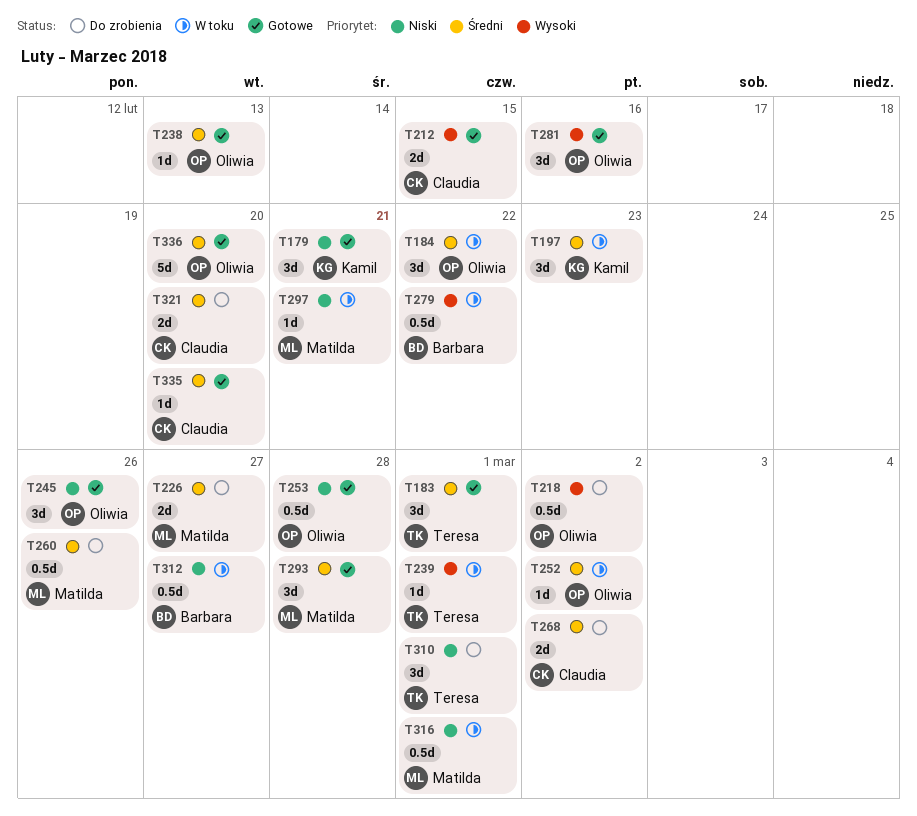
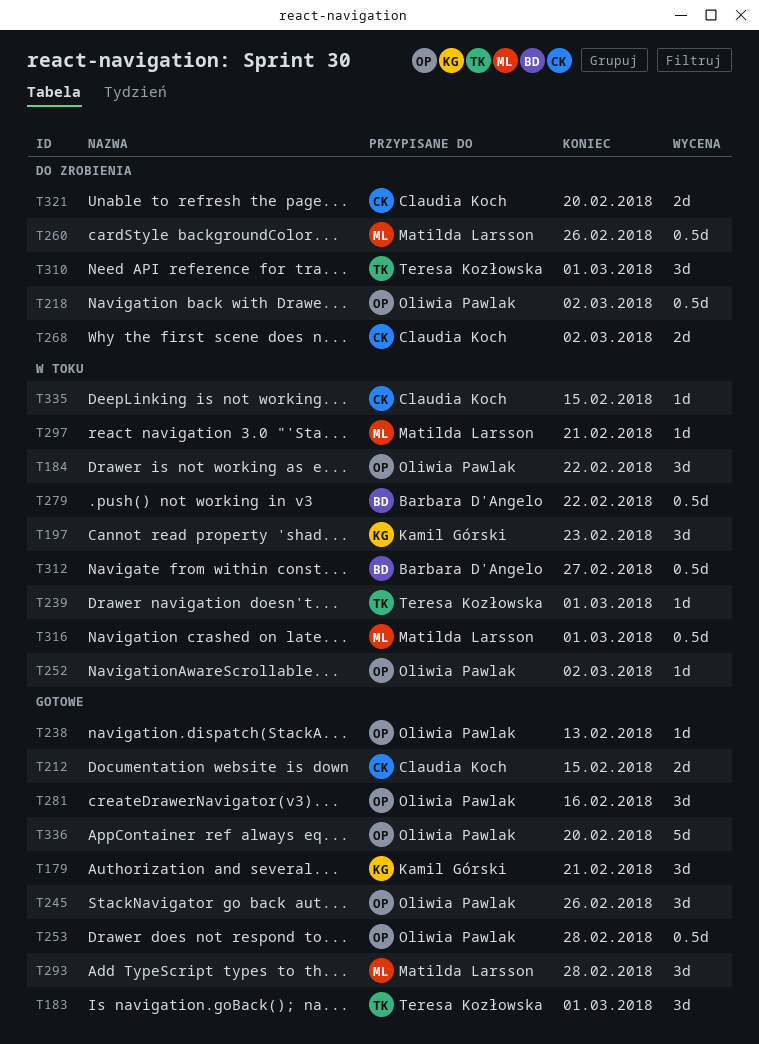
T226: present -> none
T335, status: Gotowe -> W toku
T335, due: Feb 20 -> Feb 15

